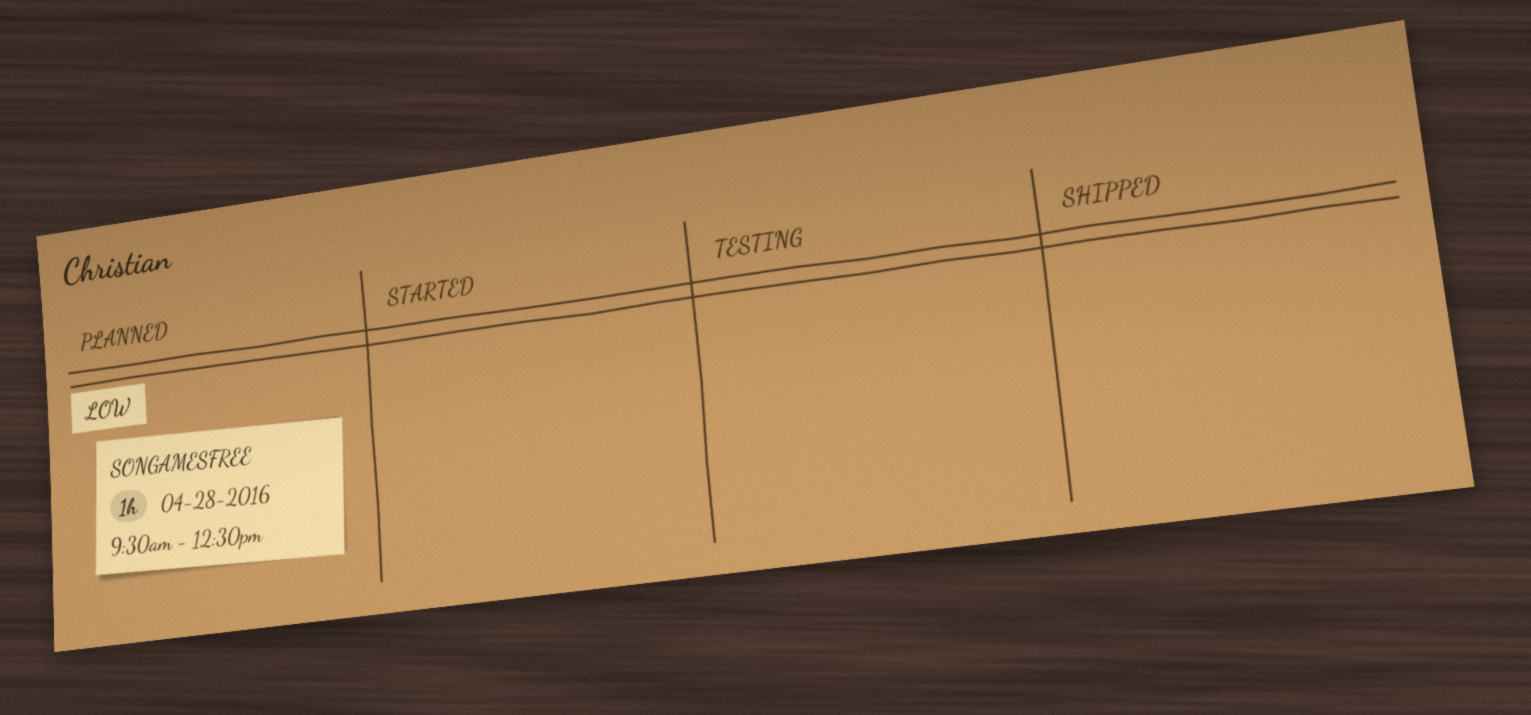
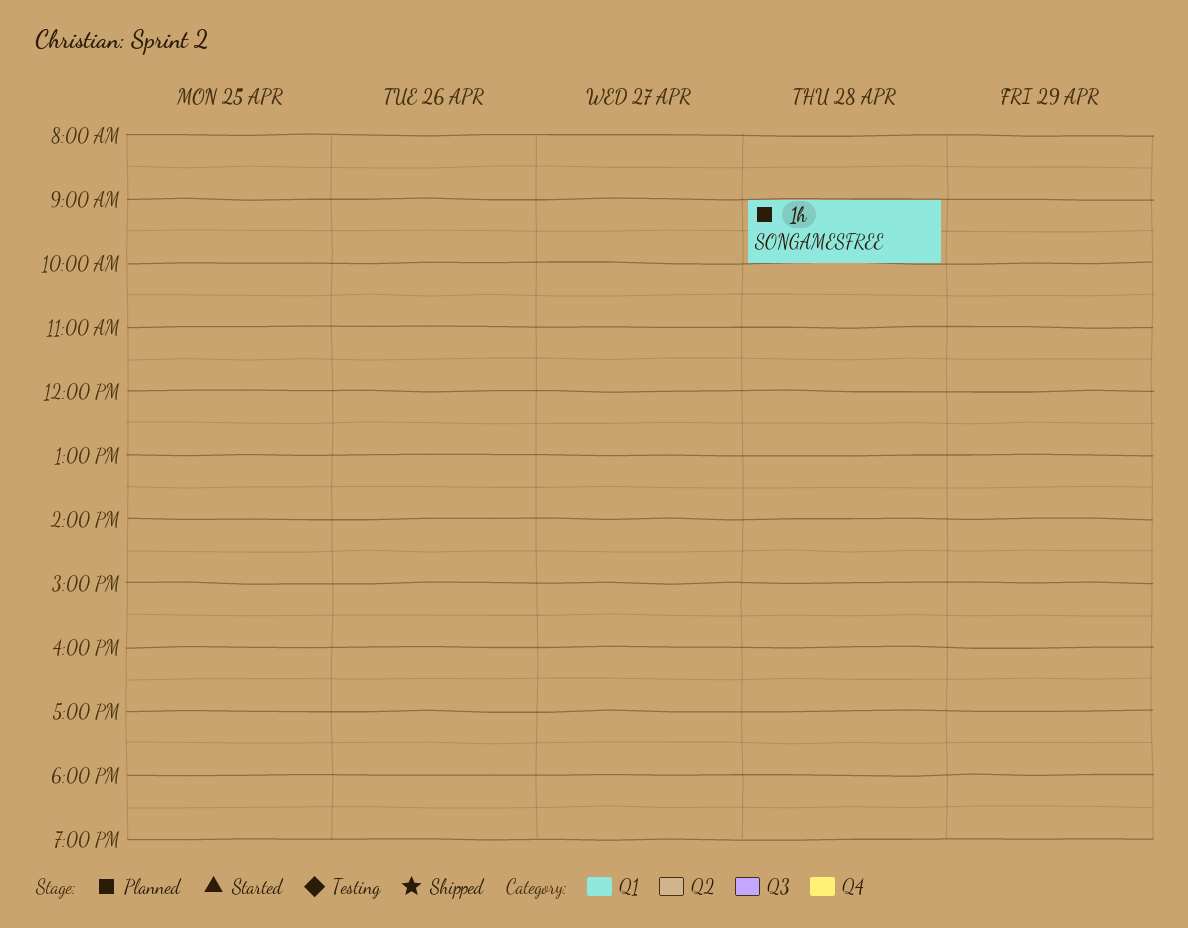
SONGAMESFREE, begins: 09:30 -> 09:00
SONGAMESFREE, ends: 12:30 -> 10:00

